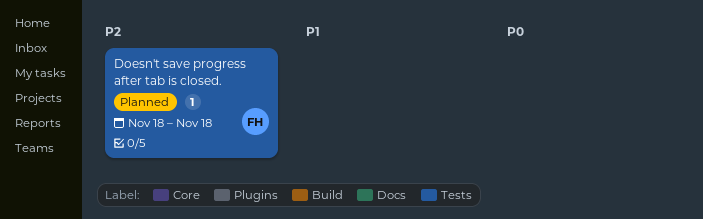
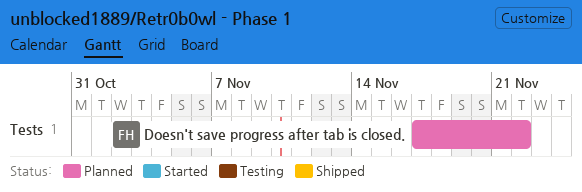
Doesn't save progress after tab is closed., start: Nov 18 -> Nov 17
Doesn't save progress after tab is closed., due: Nov 18 -> Nov 22

